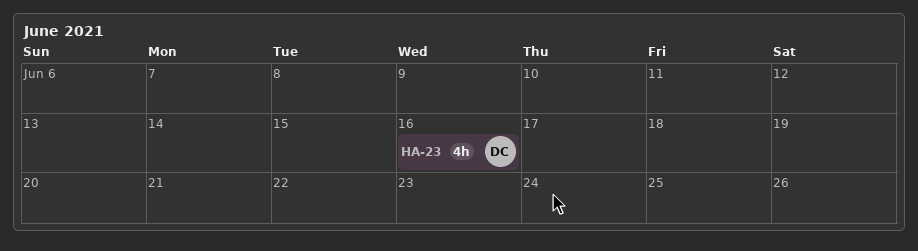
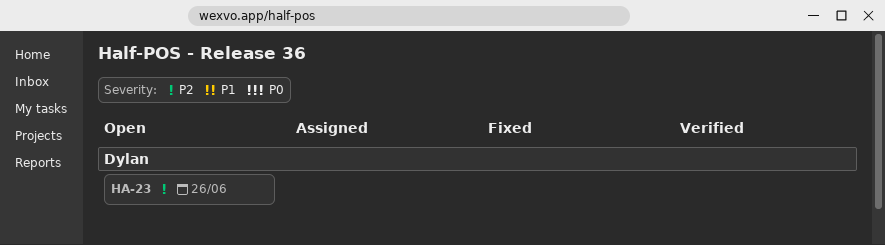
HA-23, due: Jun 16 -> Jun 26

